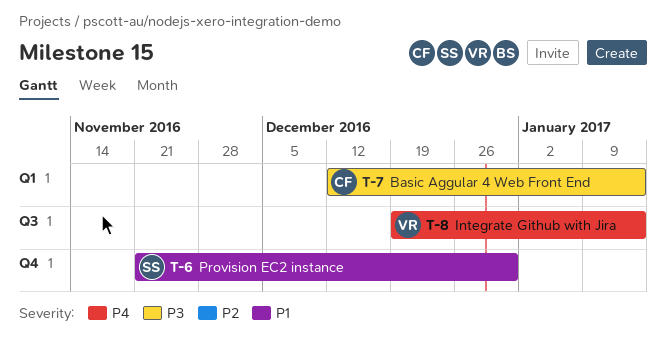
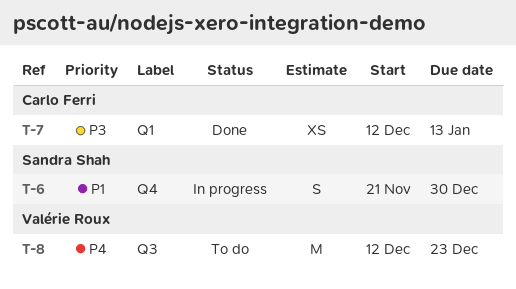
T-8, start: Dec 19 -> Dec 12
T-8, due: Jan 13 -> Dec 23

